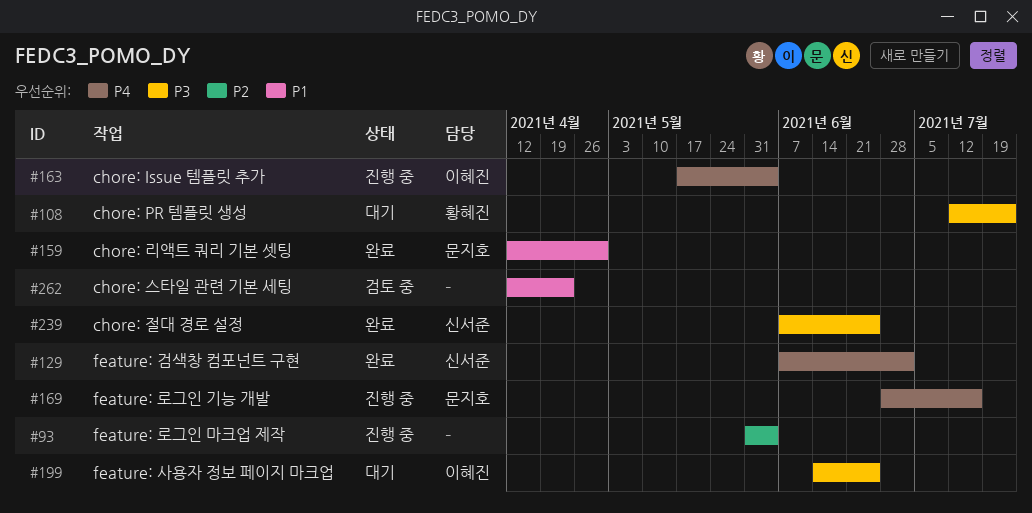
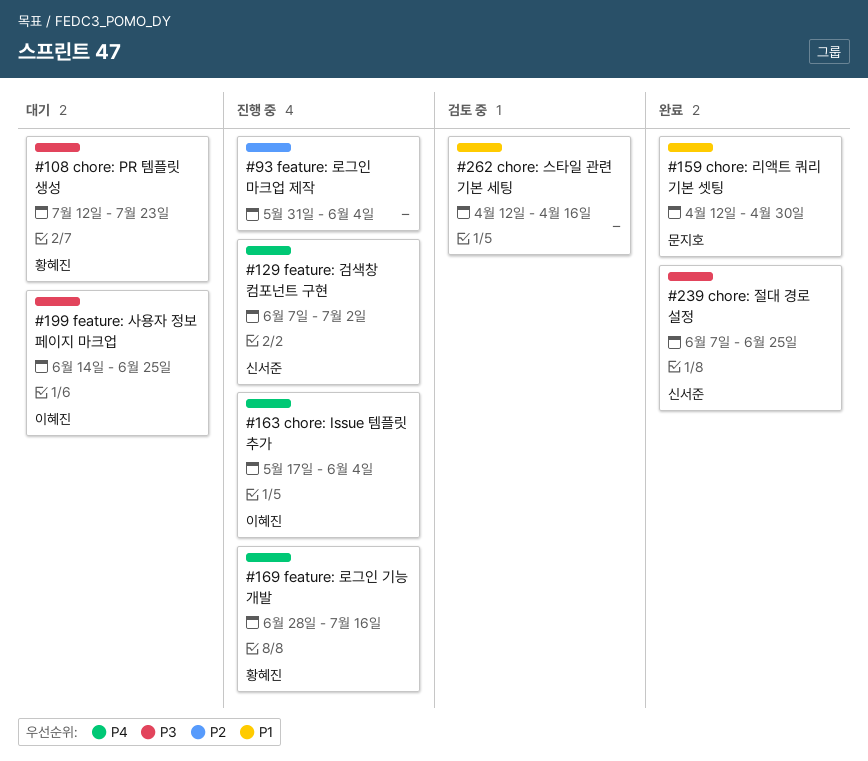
#129, status: 완료 -> 진행 중
#169, owner: 문지호 -> 황혜진
#262, due: Apr 23 -> Apr 16

